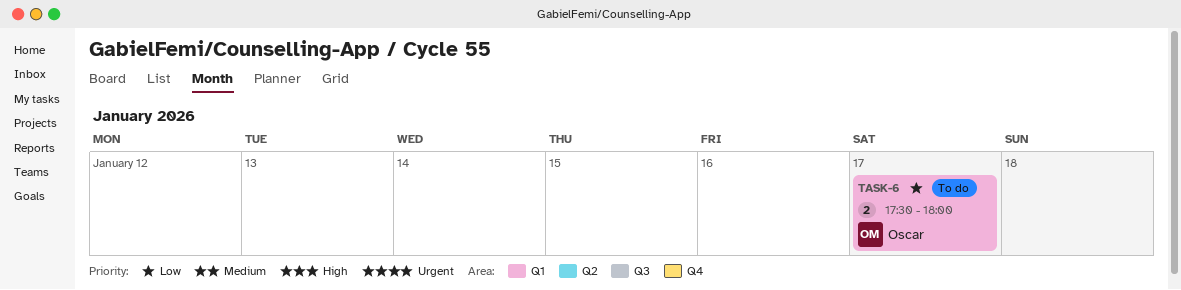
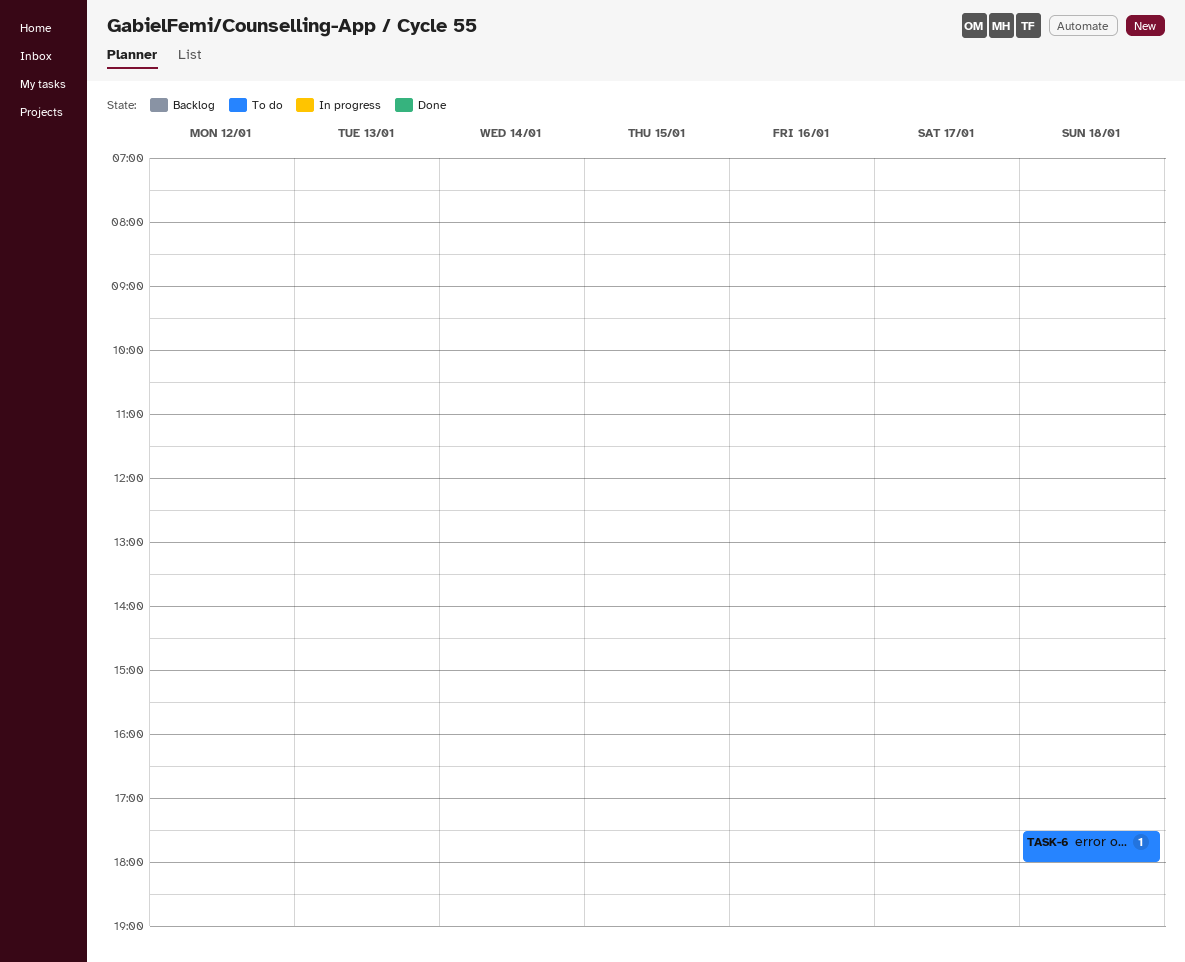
TASK-6, estimate: 2 -> 1
TASK-6, day: Jan 17 -> Jan 18

